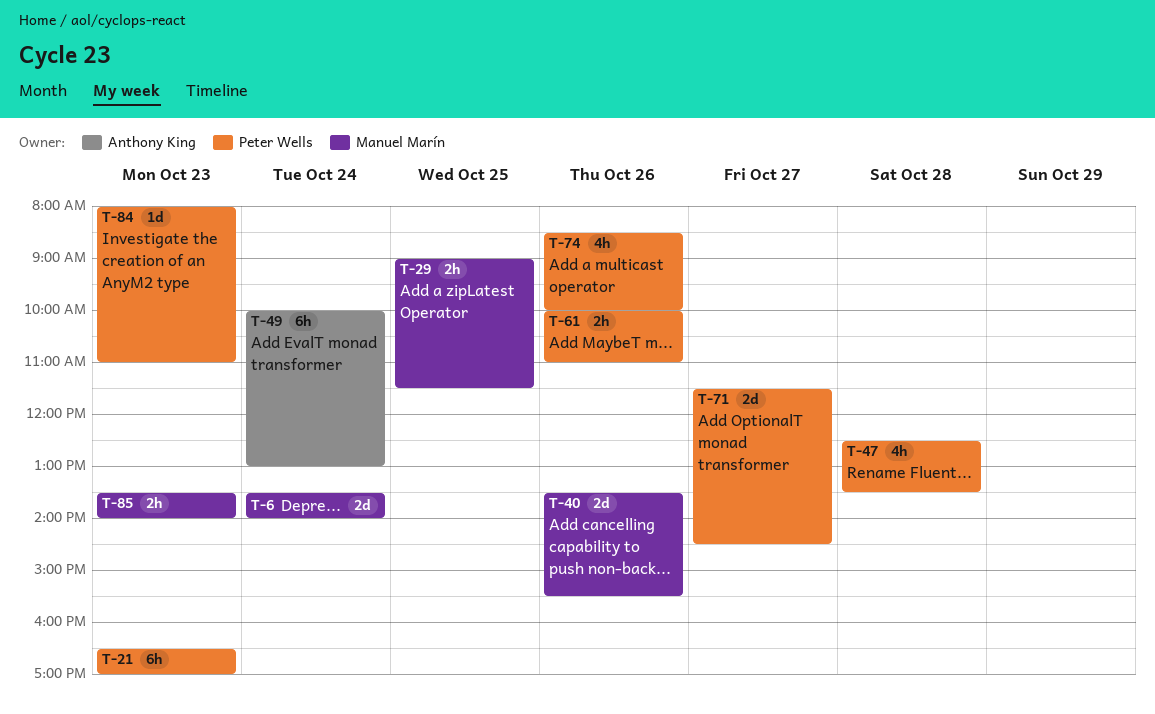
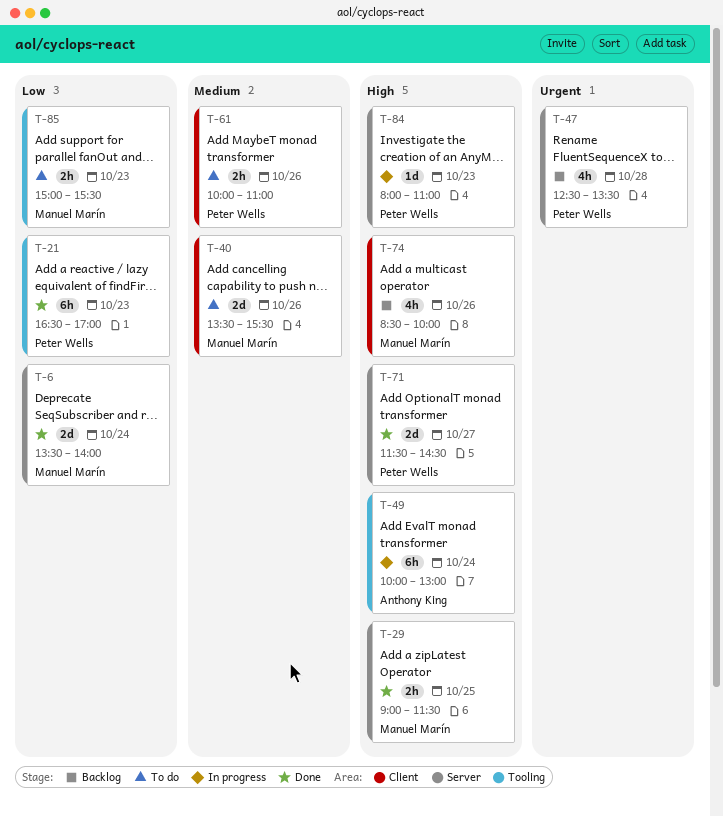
T-74, owner: Peter Wells -> Manuel Marín
T-85, begins: 13:30 -> 15:00
T-85, ends: 14:00 -> 15:30

